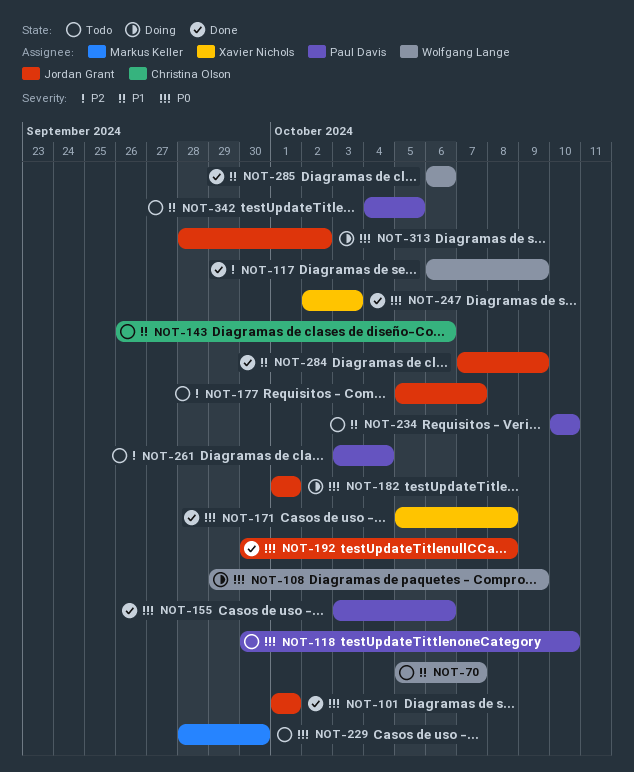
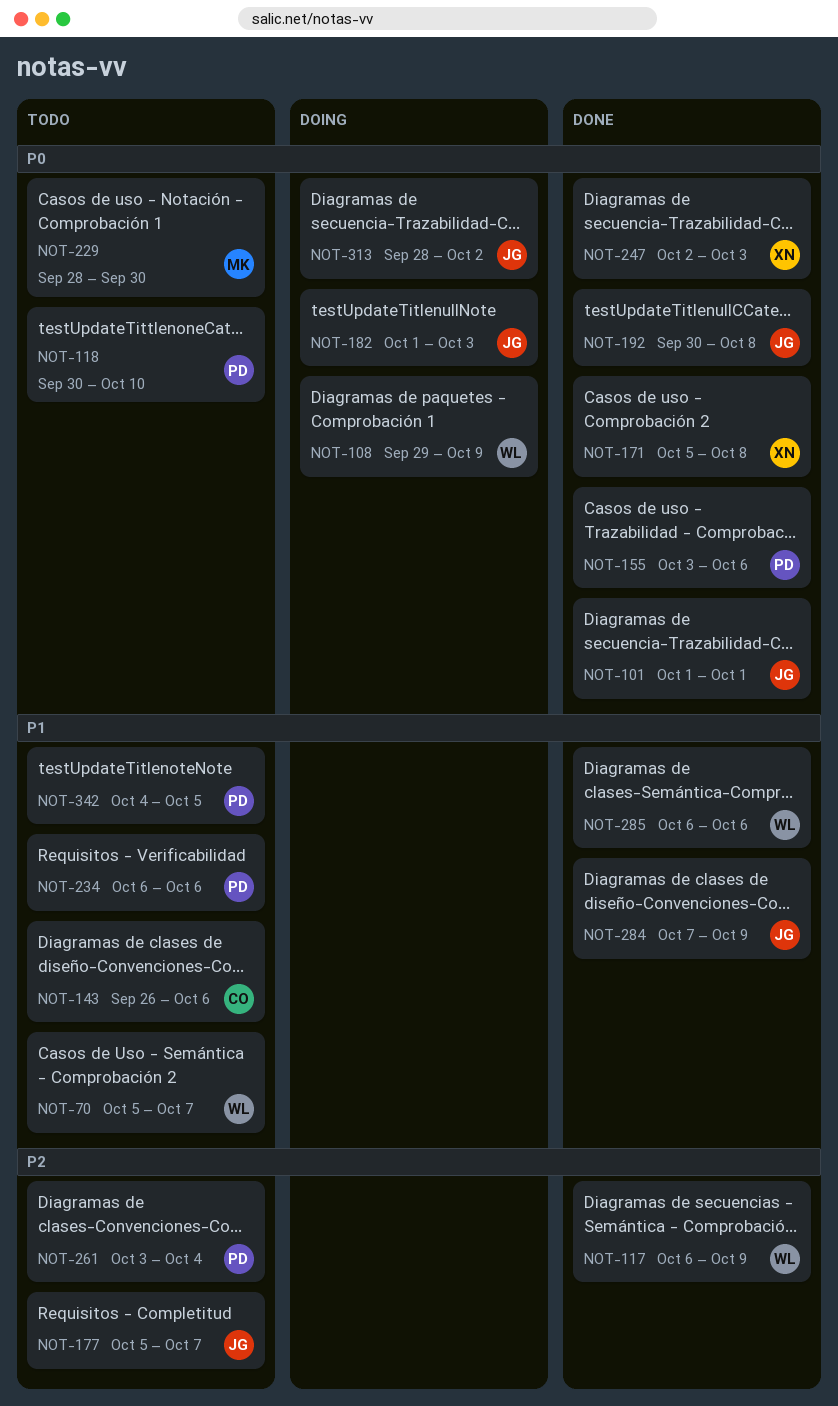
NOT-182, due: Oct 1 -> Oct 3
NOT-234, start: Oct 10 -> Oct 6
NOT-234, due: Oct 10 -> Oct 6

